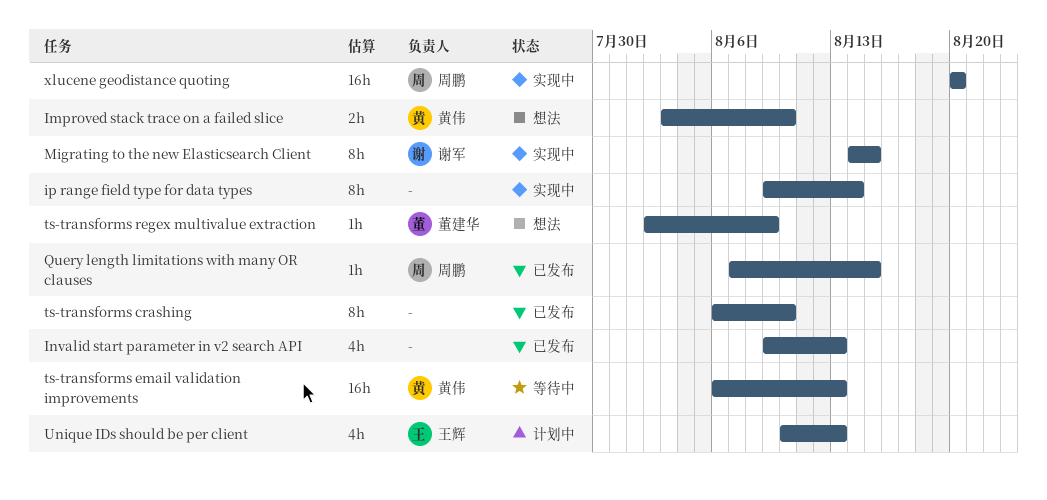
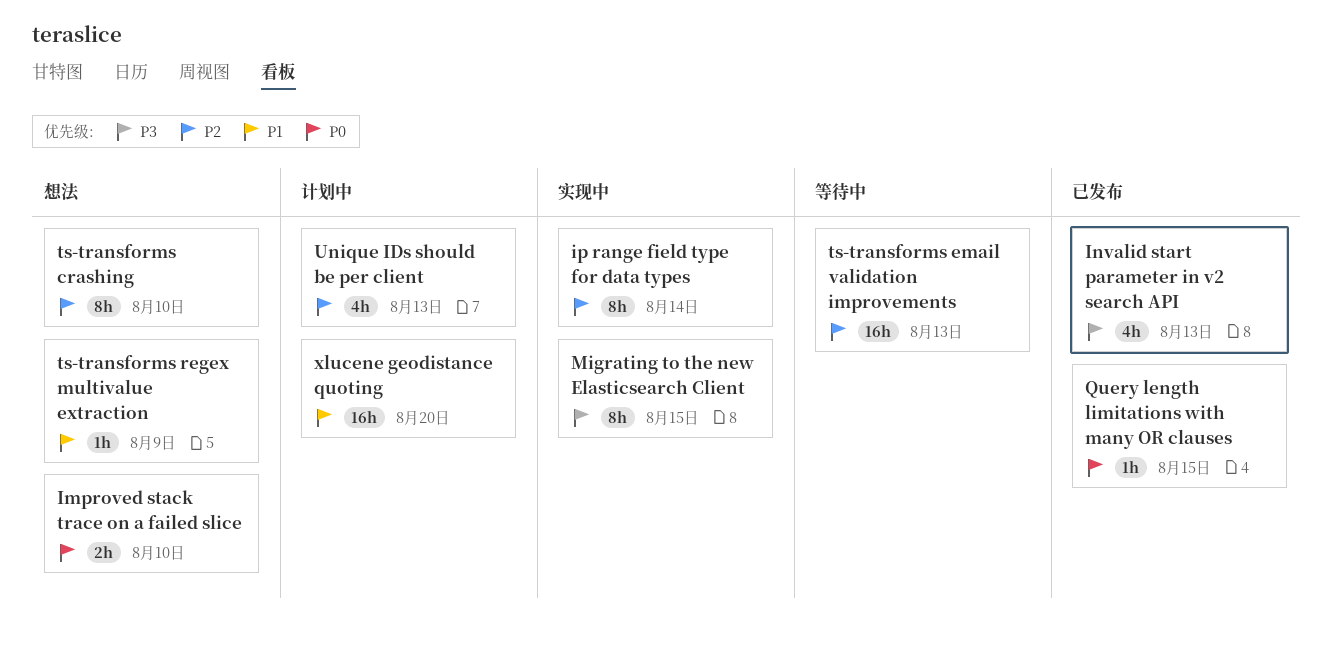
ts-transforms crashing, status: 已发布 -> 想法
xlucene geodistance quoting, status: 实现中 -> 计划中

